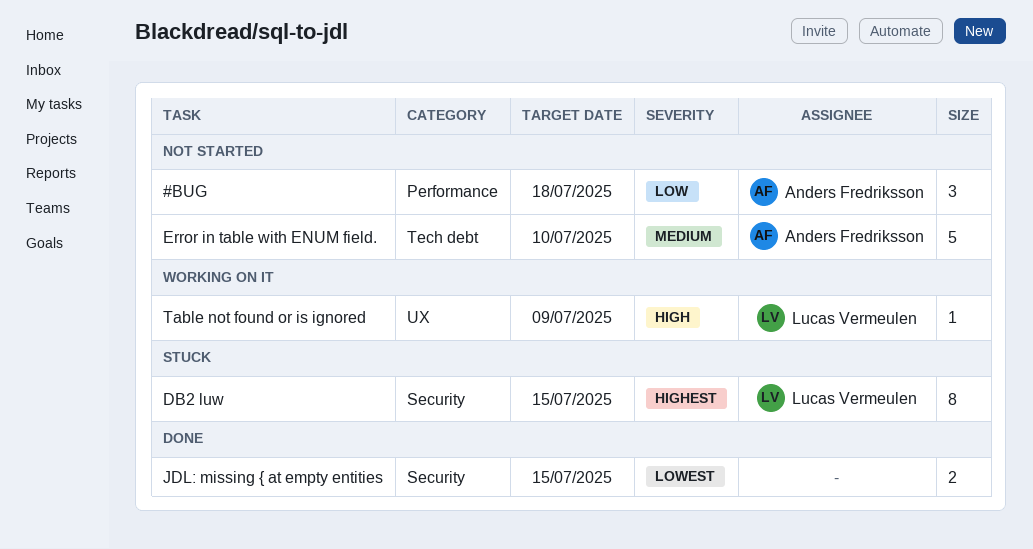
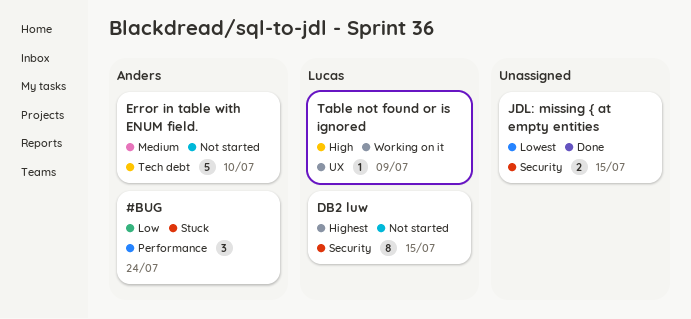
#BUG, status: Not started -> Stuck
#BUG, due: Jul 18 -> Jul 24
DB2 luw, status: Stuck -> Not started

